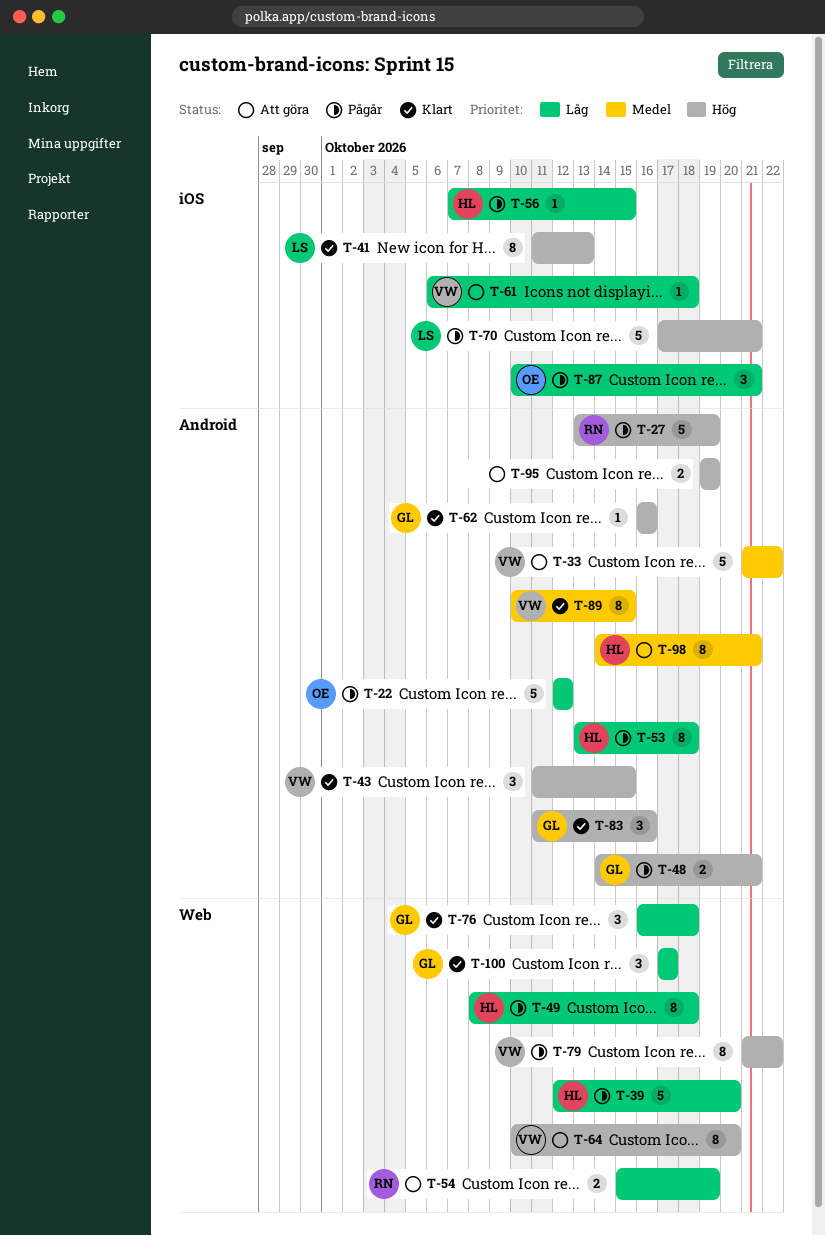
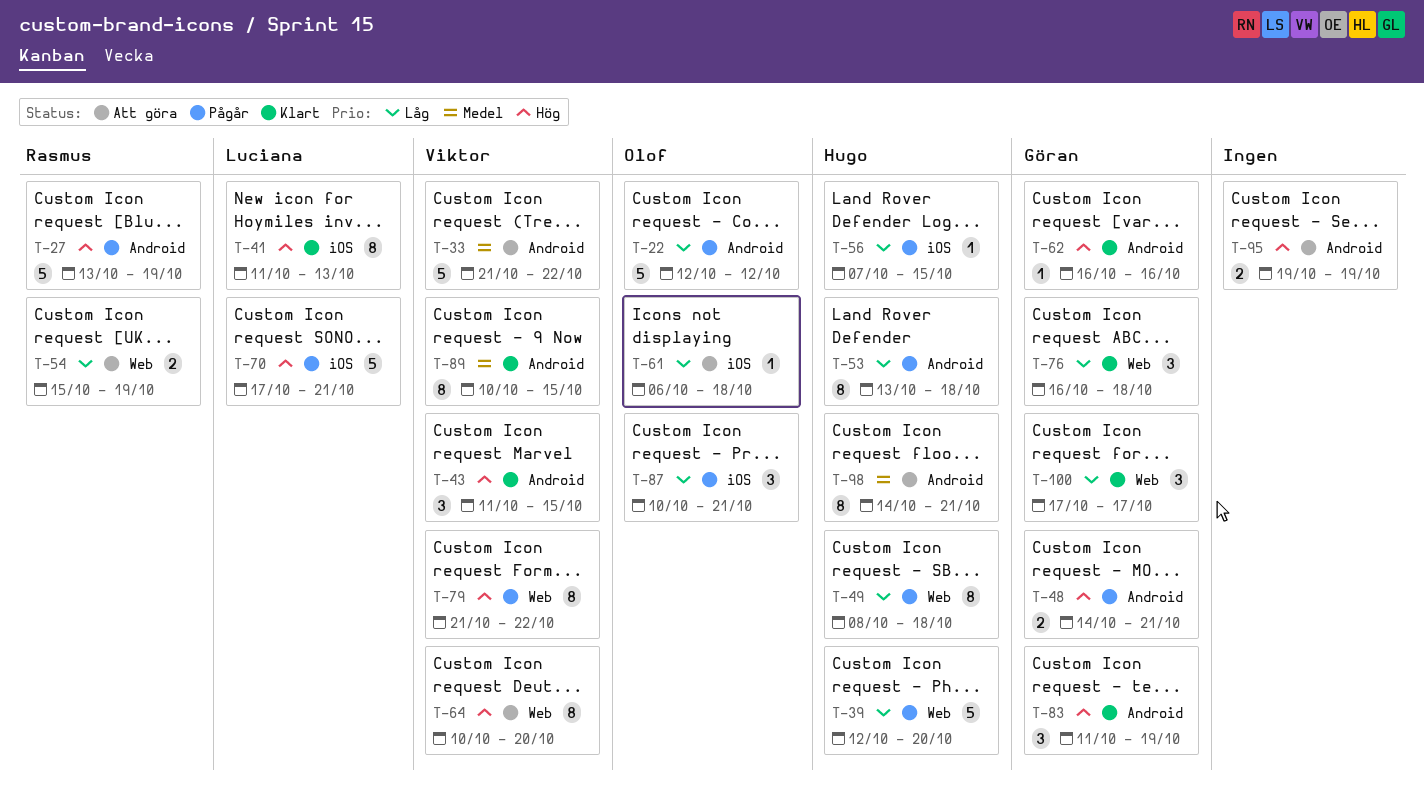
T-61, owner: Viktor -> Olof
T-83, due: Oct 16 -> Oct 19

